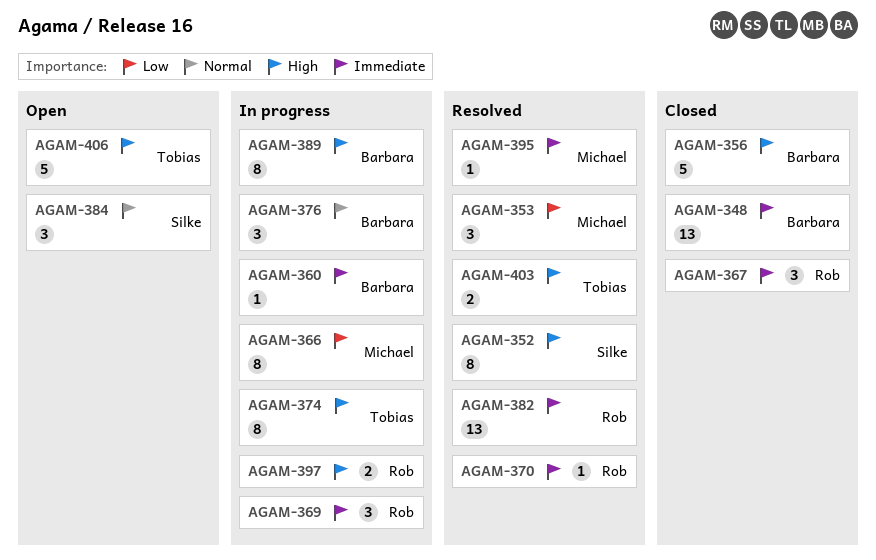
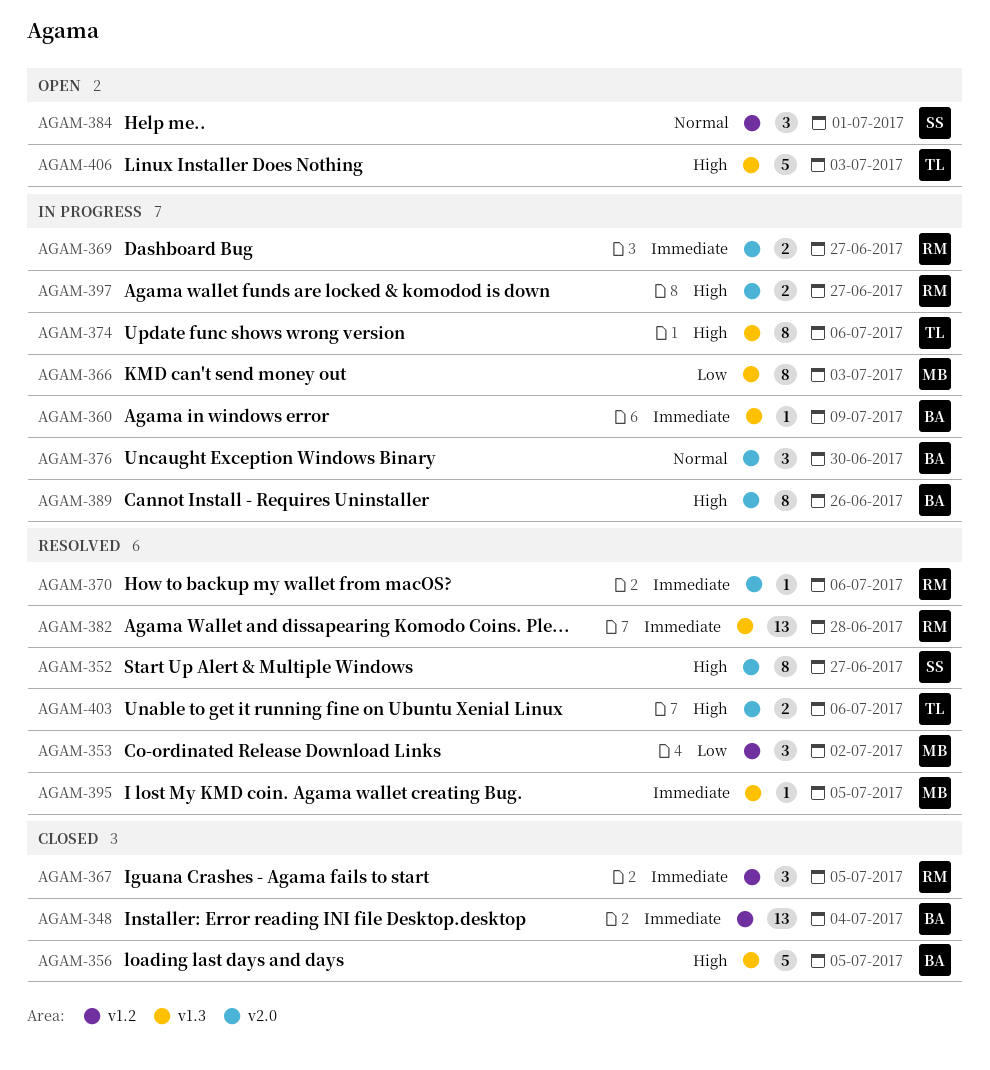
AGAM-369, estimate: 3 -> 2

